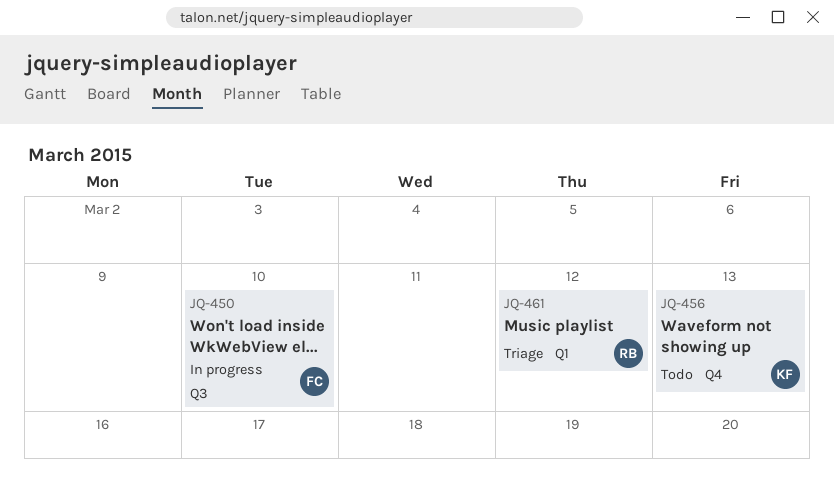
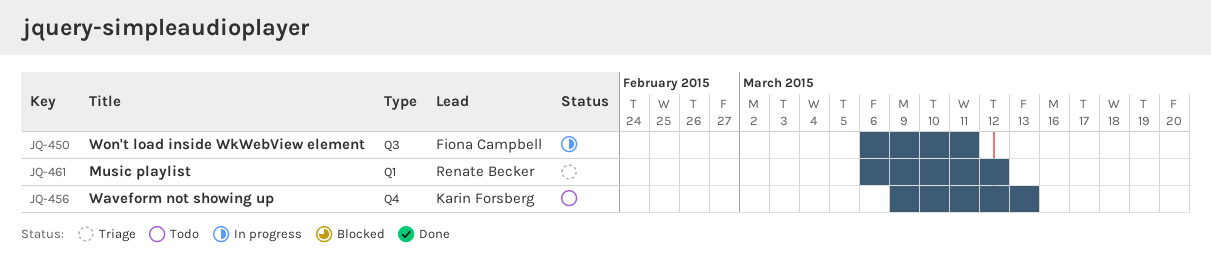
JQ-450, due: Mar 10 -> Mar 11

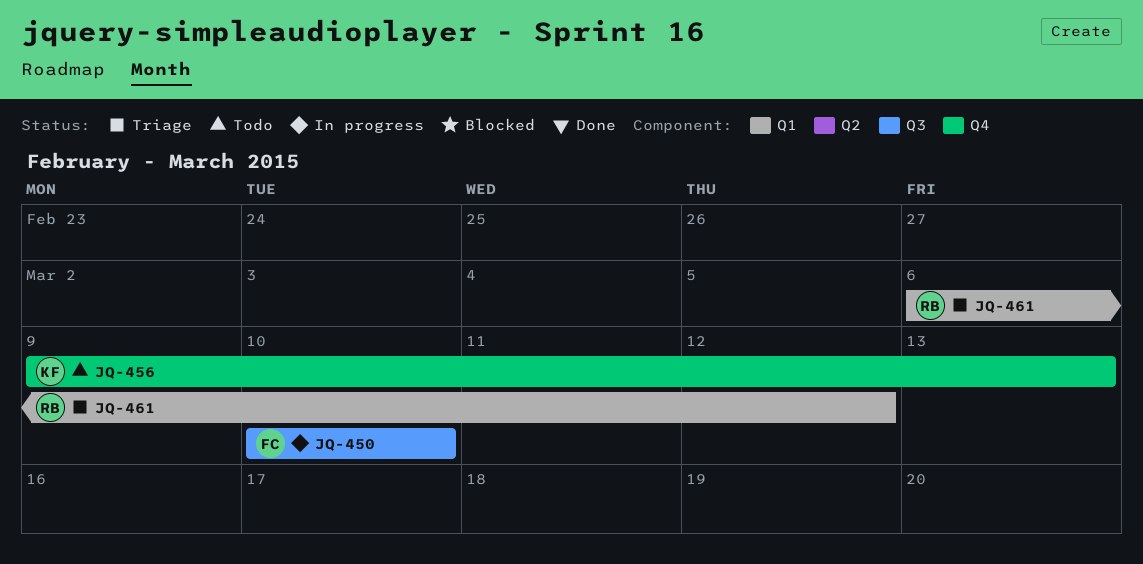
JQ-450, start: Mar 6 -> Mar 10
JQ-450, due: Mar 11 -> Mar 10

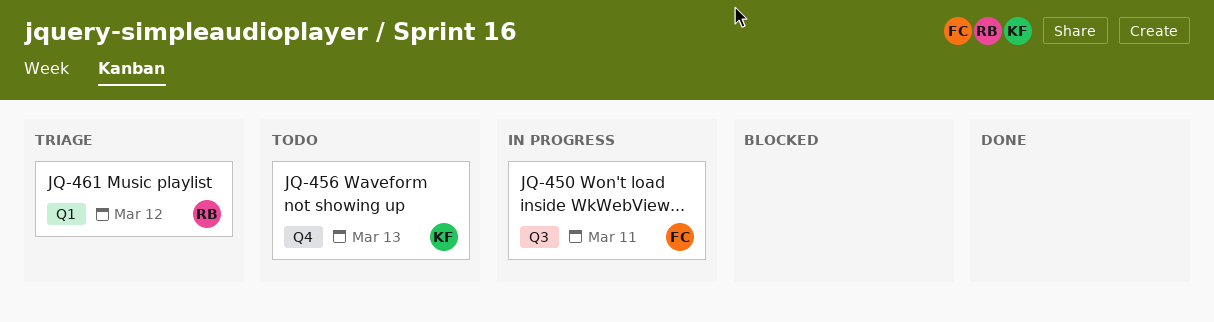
JQ-450, due: Mar 10 -> Mar 11

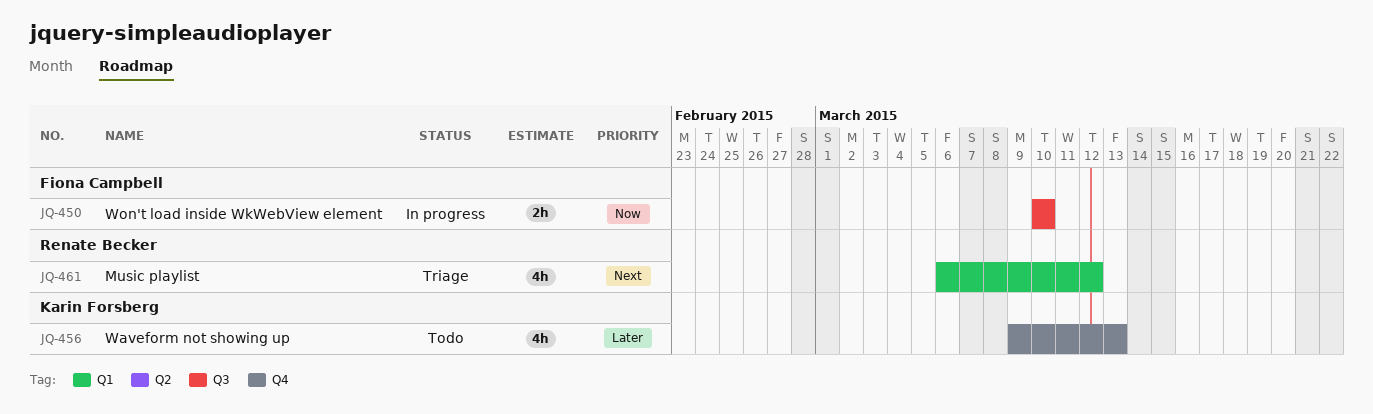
JQ-450, due: Mar 11 -> Mar 10

